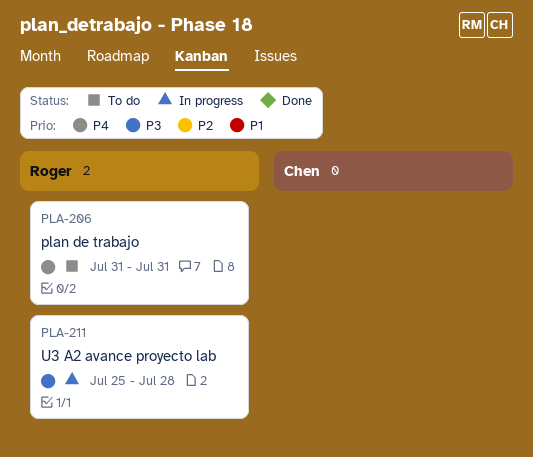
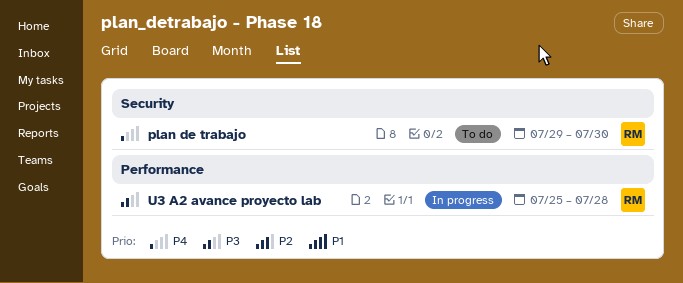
plan de trabajo, start: Jul 31 -> Jul 29
plan de trabajo, due: Jul 31 -> Jul 30

